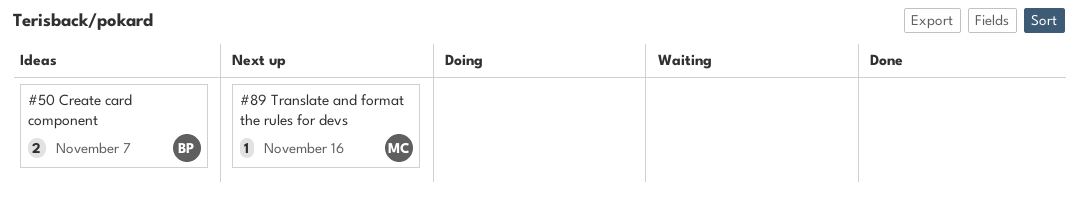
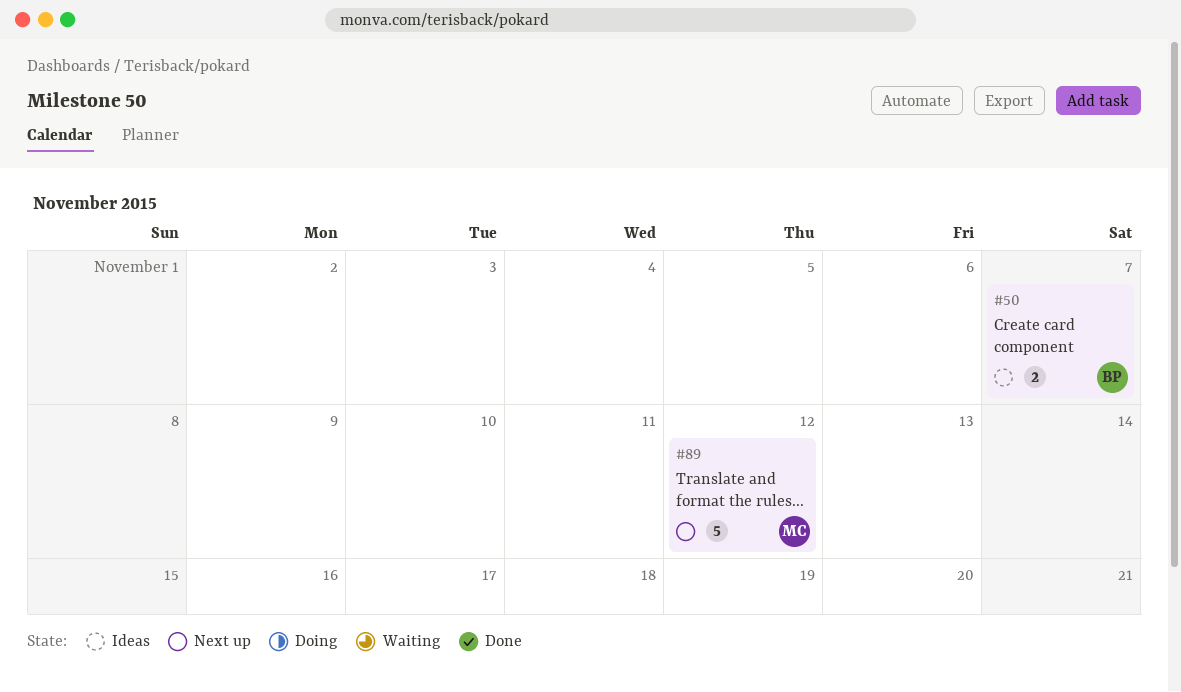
#89, estimate: 1 -> 5
#89, due: Nov 16 -> Nov 12

